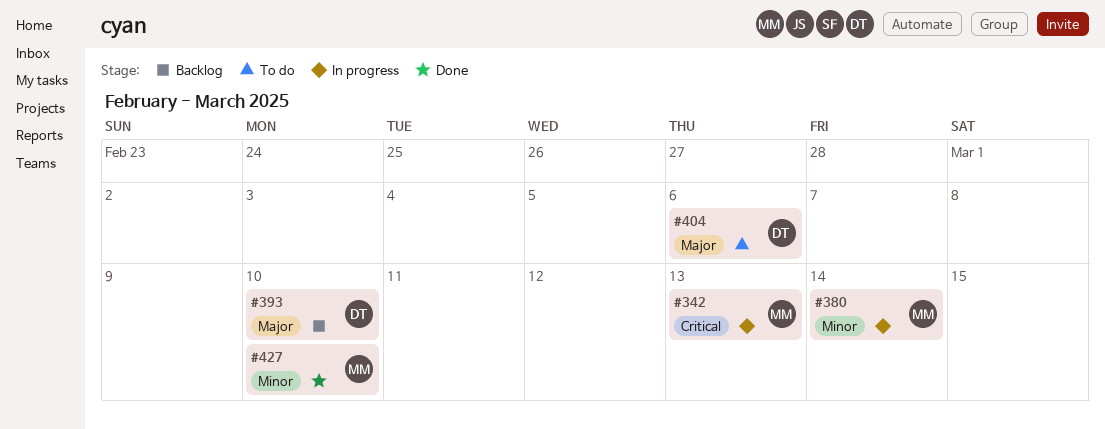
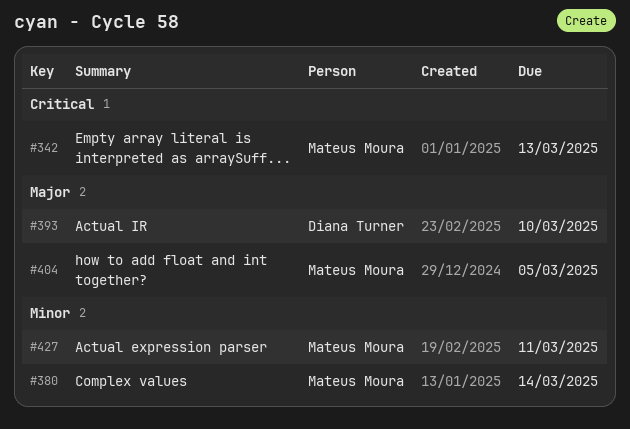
#404, owner: Diana Turner -> Mateus Moura
#404, due: Mar 6 -> Mar 5
#427, due: Mar 10 -> Mar 11

